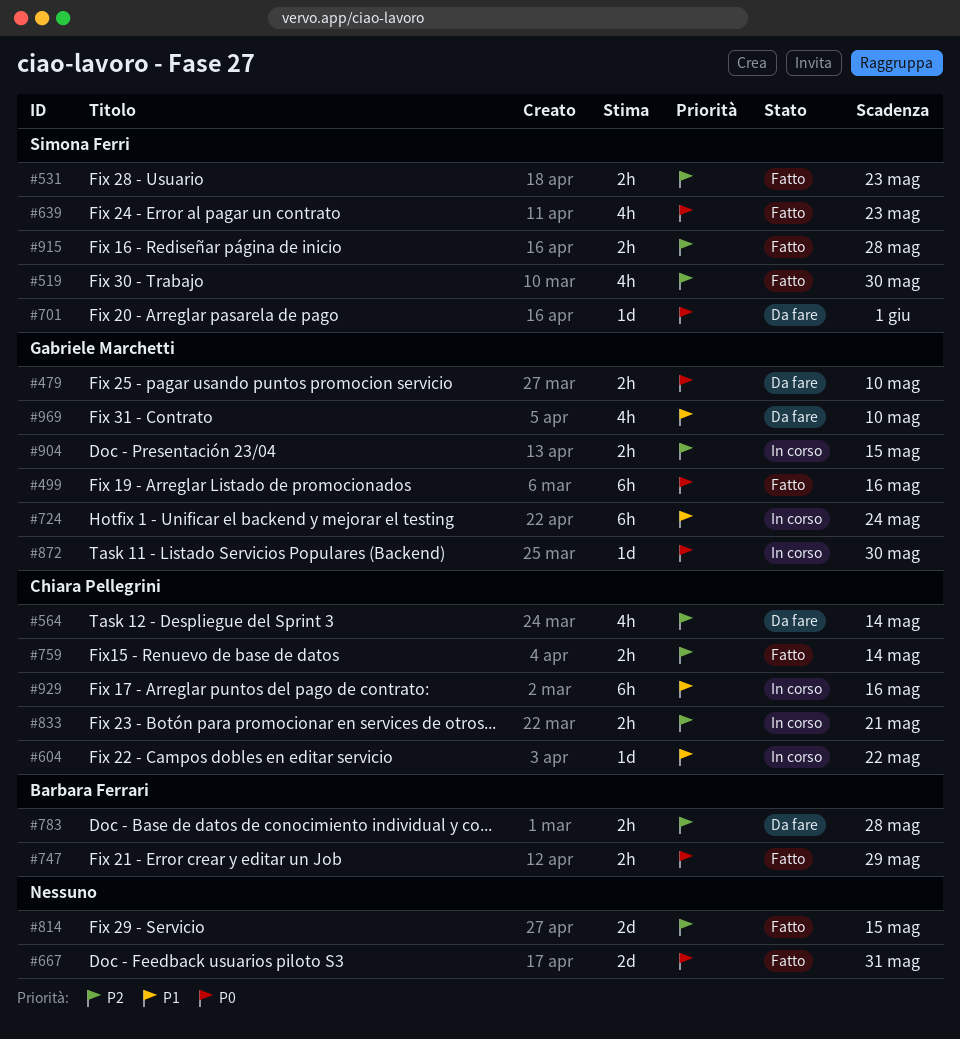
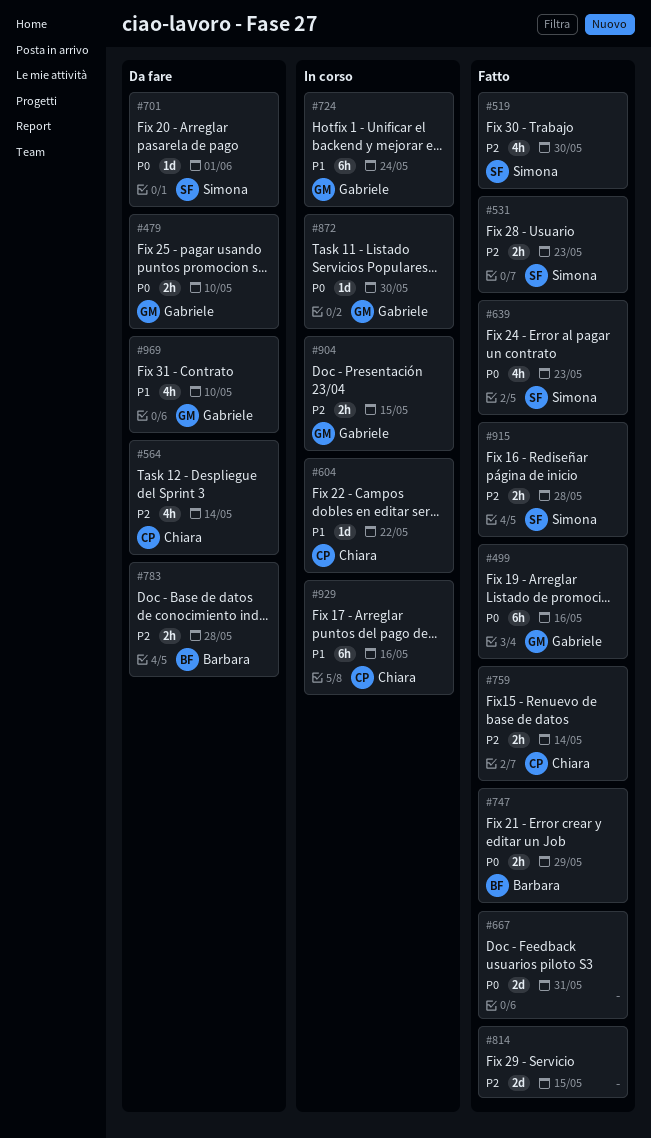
#833: present -> none

